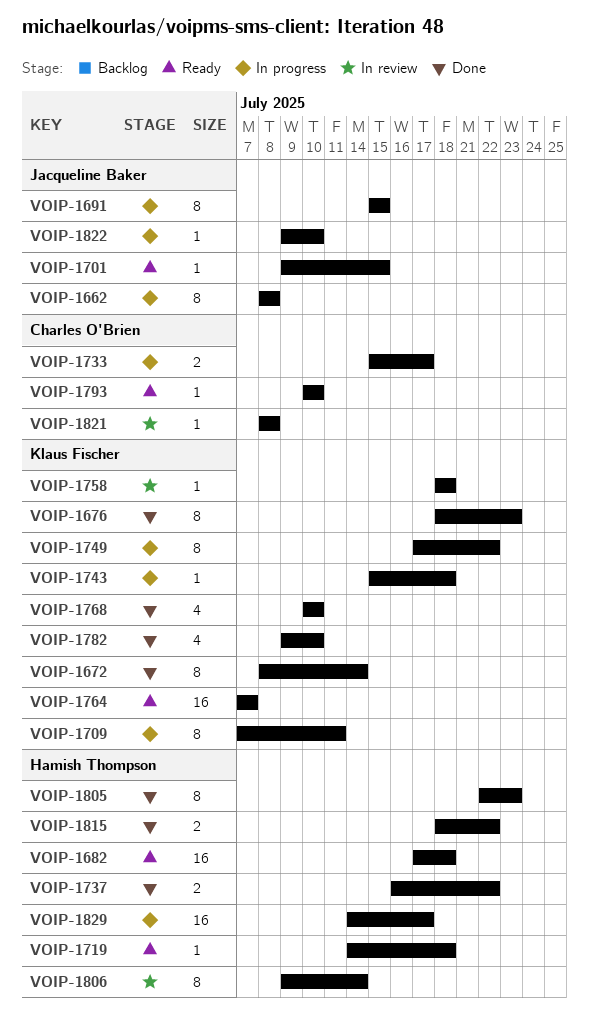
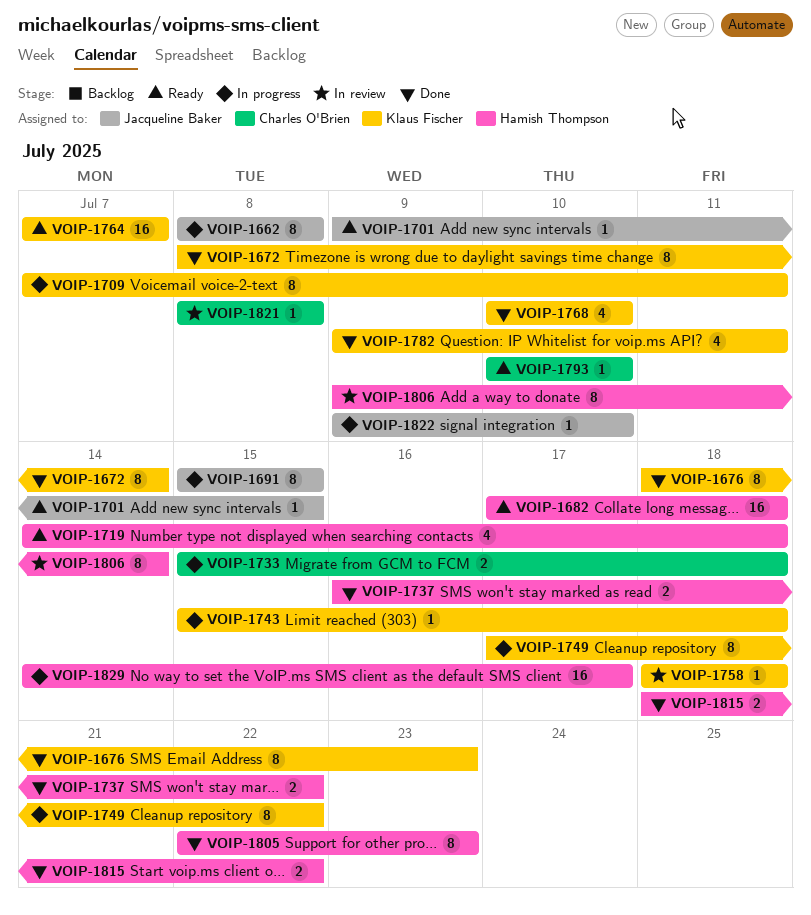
VOIP-1719, estimate: 1 -> 4
VOIP-1733, due: Jul 17 -> Jul 18
VOIP-1782, due: Jul 10 -> Jul 11

